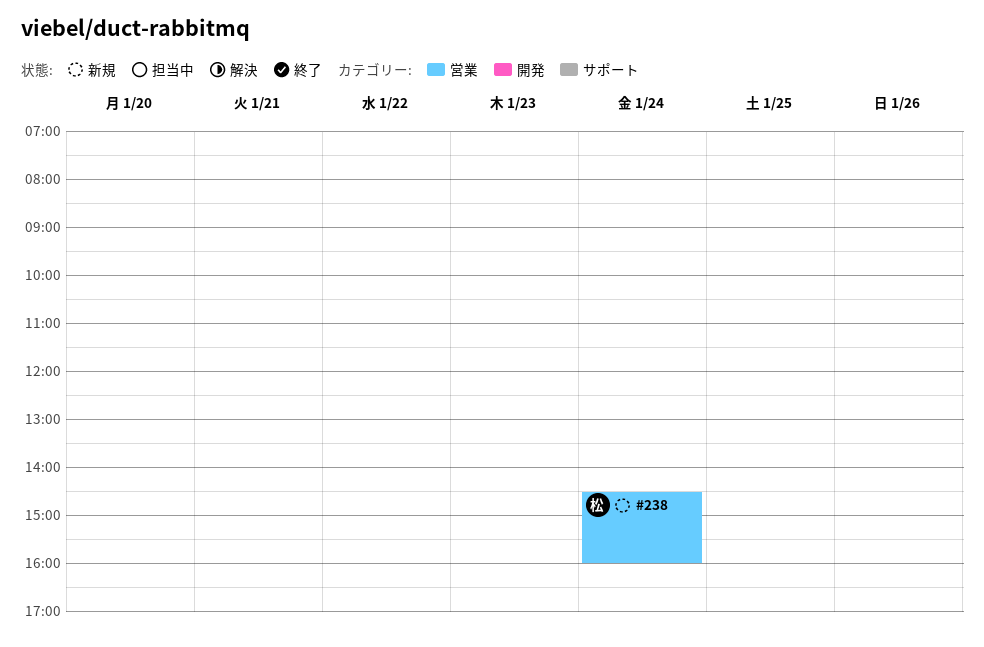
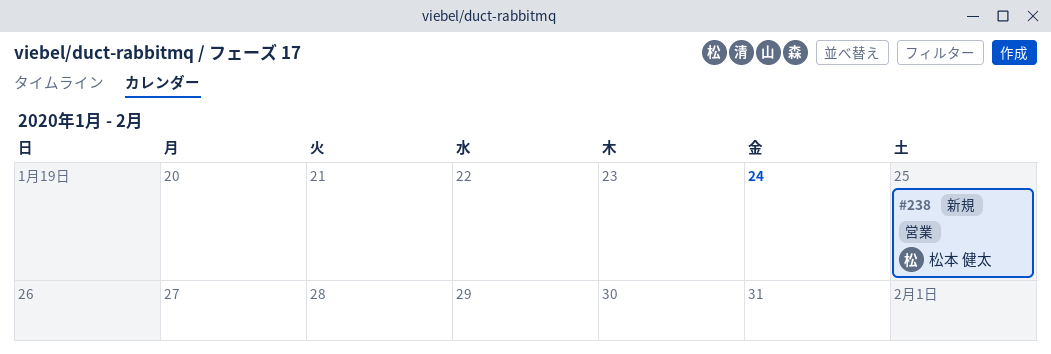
#238, day: Jan 24 -> Jan 25

